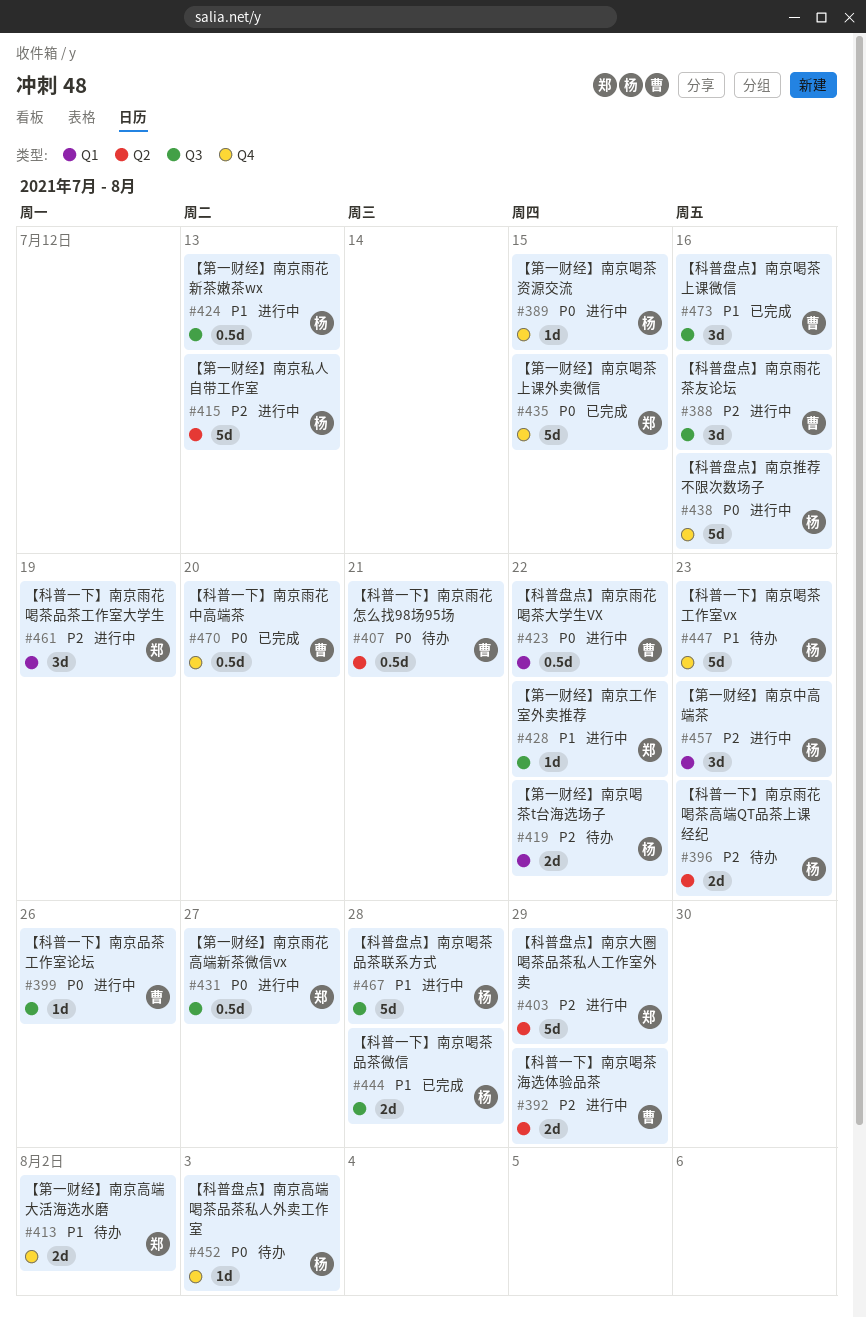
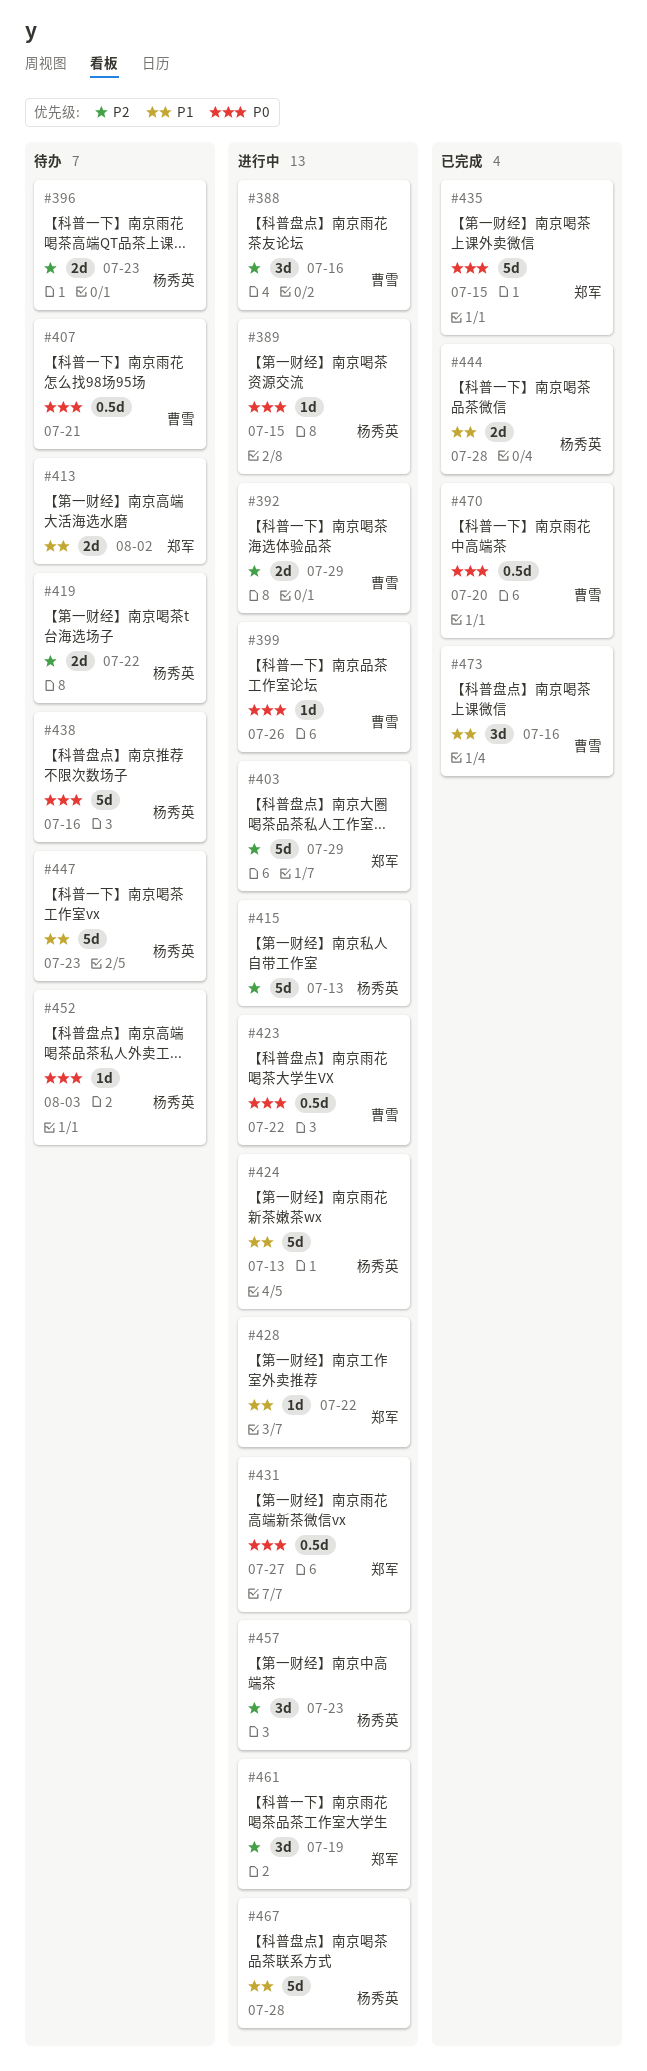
#424, estimate: 0.5d -> 5d
#438, status: 进行中 -> 待办

